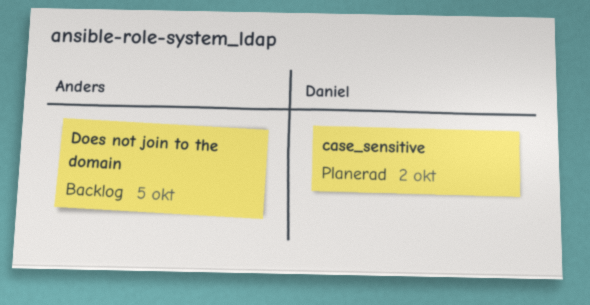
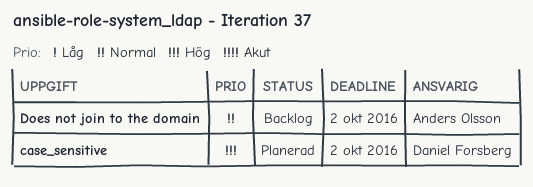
Does not join to the domain, due: Oct 5 -> Oct 2

